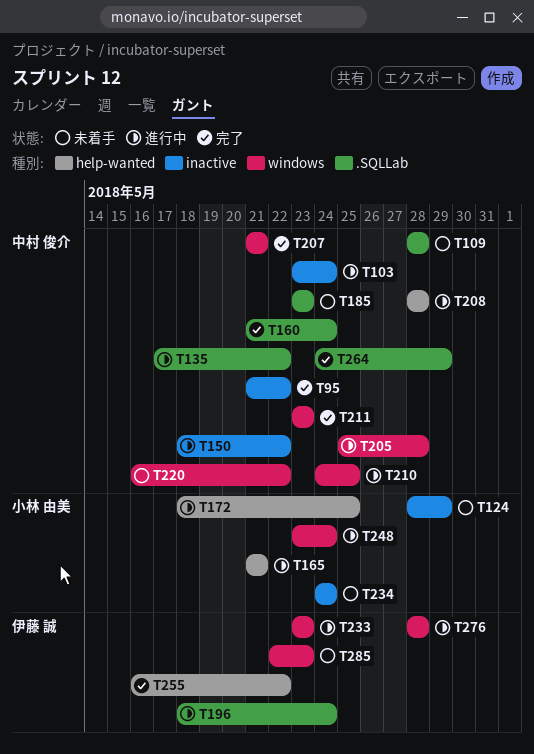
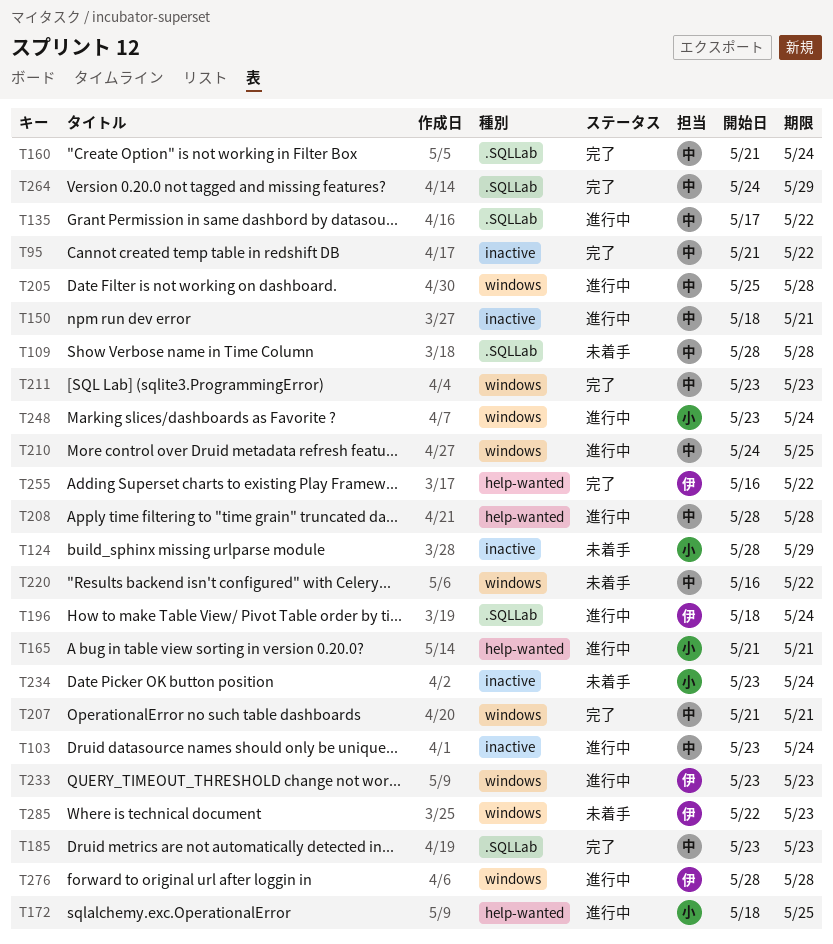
T150, due: May 22 -> May 21
T185, status: 未着手 -> 完了
T234, start: May 24 -> May 23

